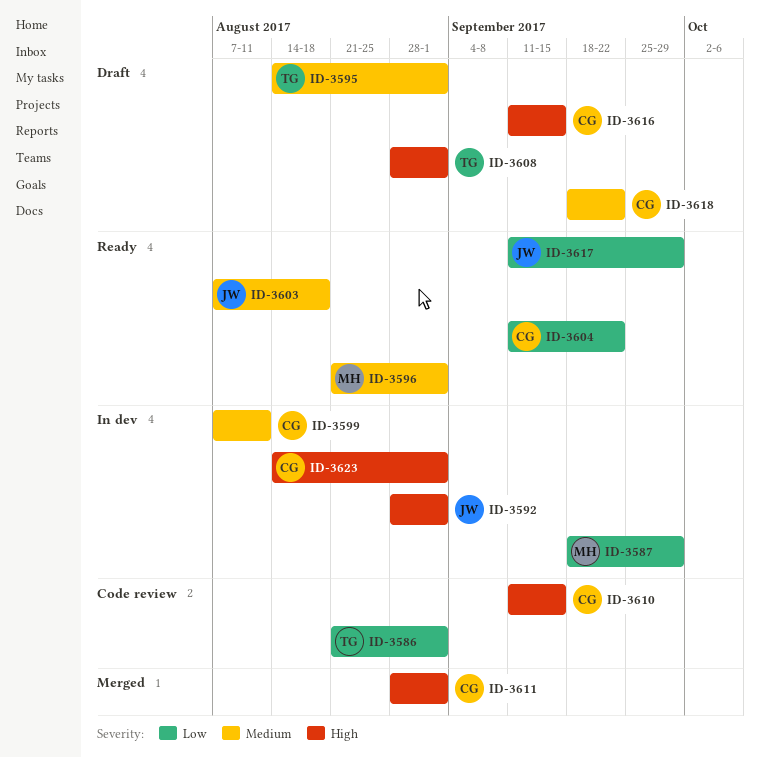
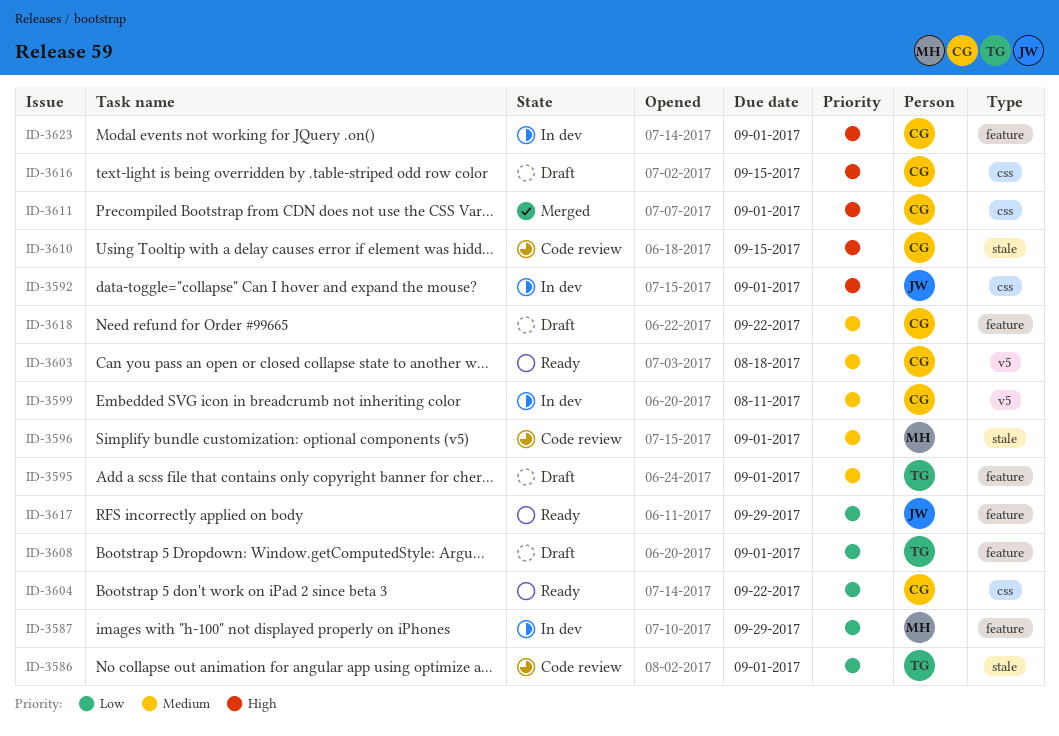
ID-3596, status: Ready -> Code review
ID-3603, owner: JW -> CG
ID-3608, priority: High -> Low

